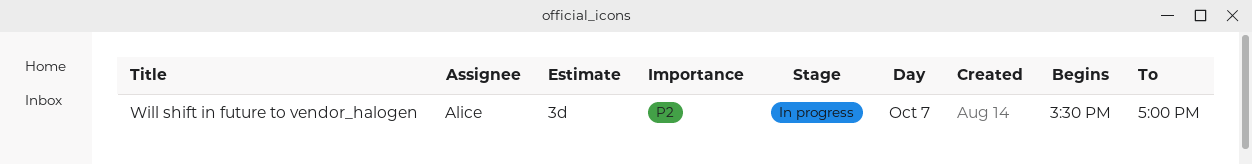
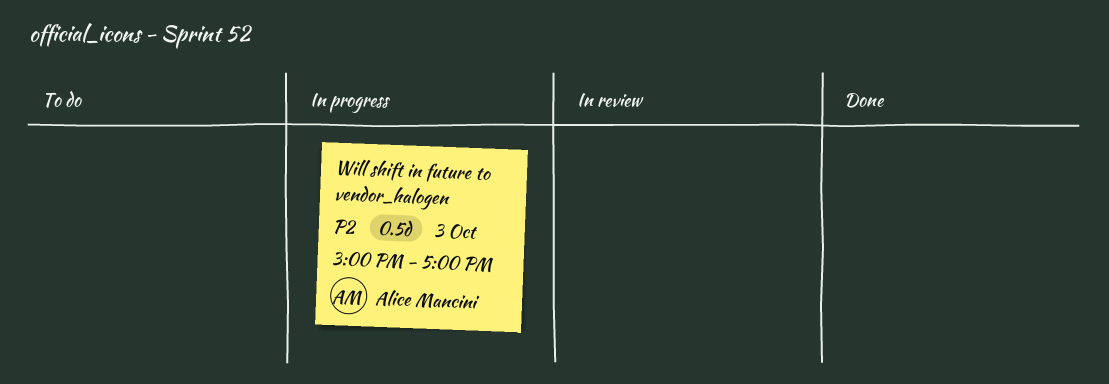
Will shift in future to vendor_halogen, estimate: 3d -> 0.5d
Will shift in future to vendor_halogen, day: Oct 7 -> Oct 3
Will shift in future to vendor_halogen, begins: 15:30 -> 15:00

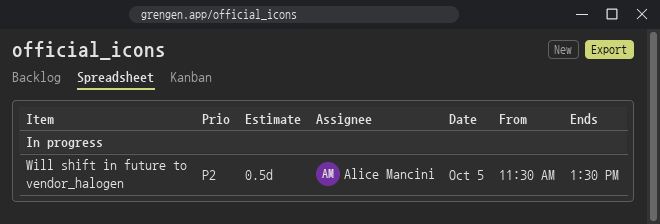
Will shift in future to vendor_halogen, day: Oct 3 -> Oct 5
Will shift in future to vendor_halogen, begins: 15:00 -> 11:30
Will shift in future to vendor_halogen, ends: 17:00 -> 13:30

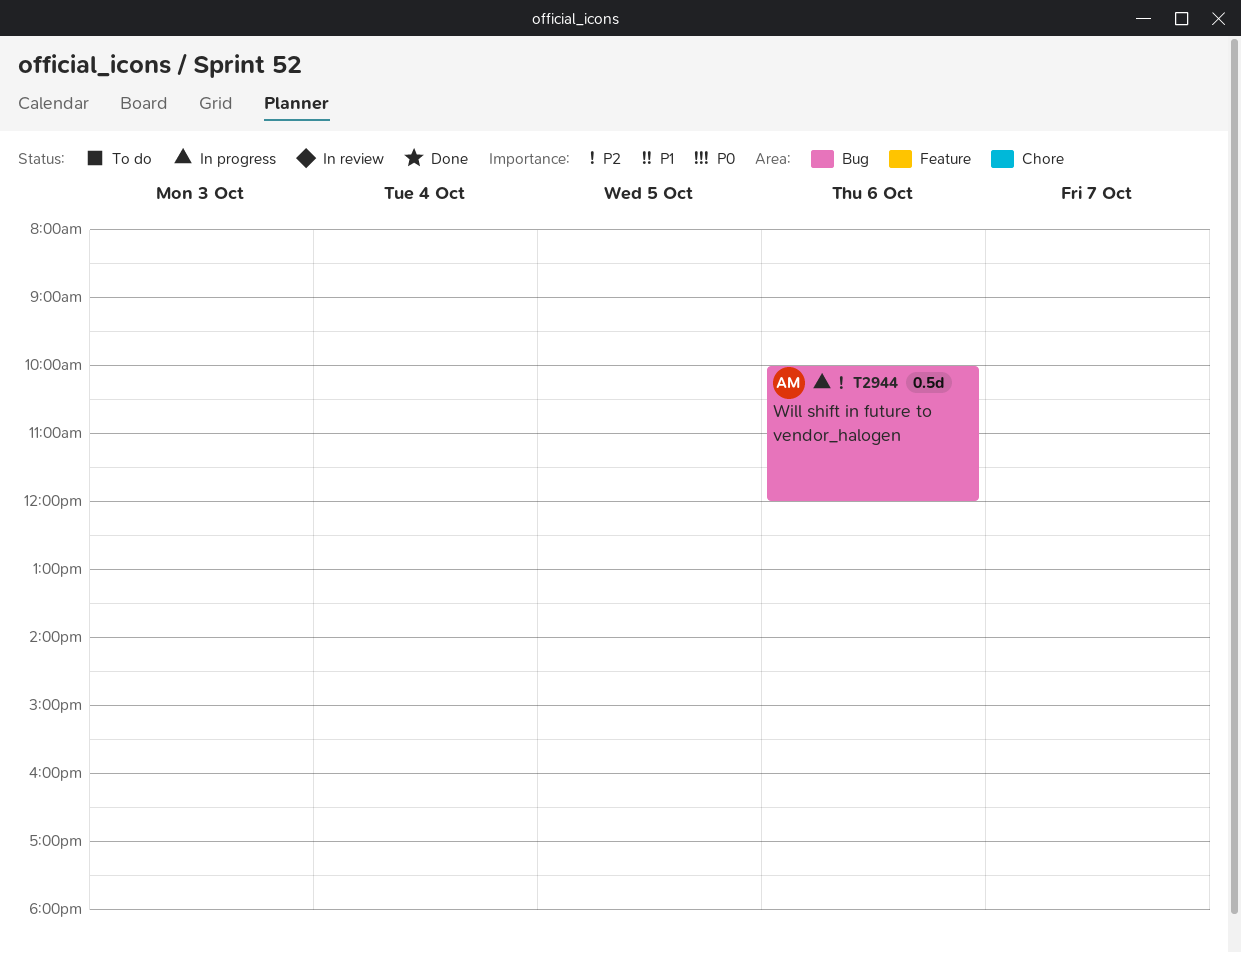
Will shift in future to vendor_halogen, day: Oct 5 -> Oct 6
Will shift in future to vendor_halogen, begins: 11:30 -> 10:00
Will shift in future to vendor_halogen, ends: 13:30 -> 12:00

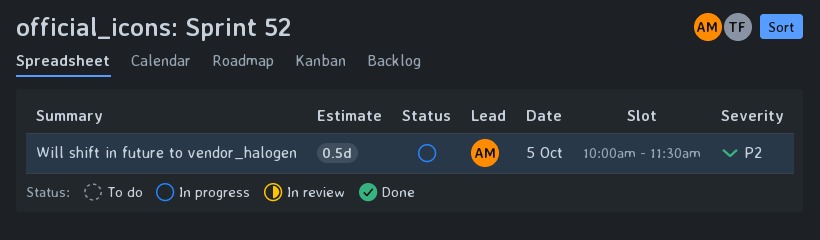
Will shift in future to vendor_halogen, day: Oct 6 -> Oct 5
Will shift in future to vendor_halogen, ends: 12:00 -> 11:30

